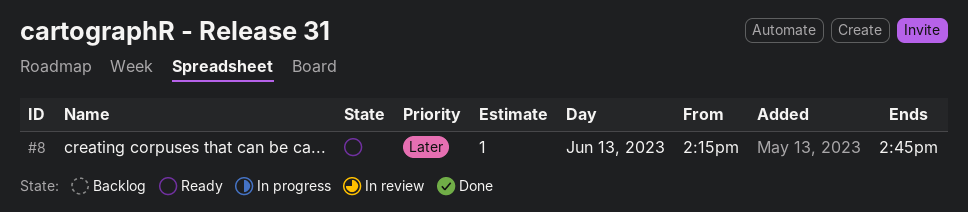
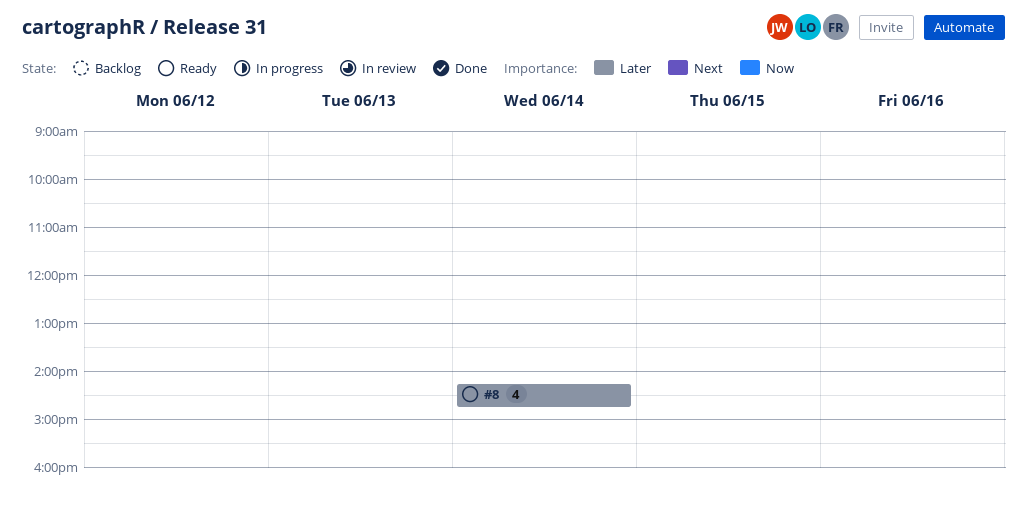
#8, estimate: 1 -> 4
#8, day: Jun 13 -> Jun 14

